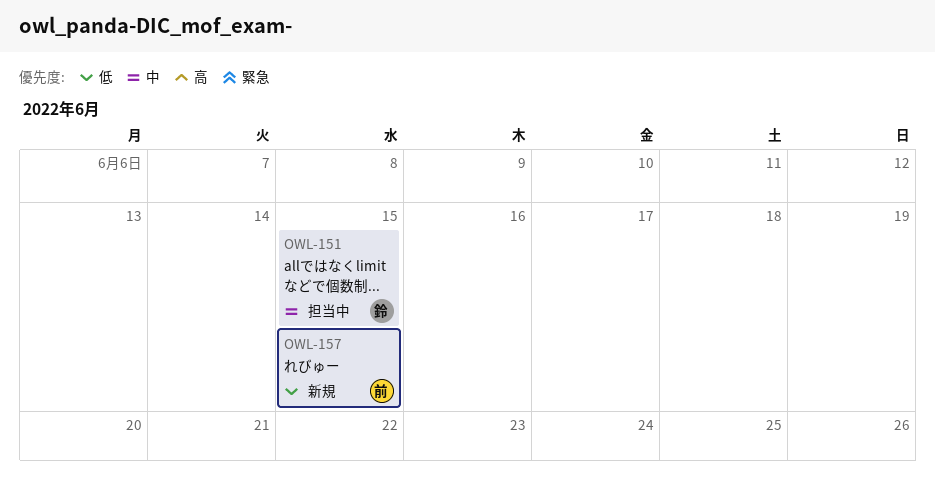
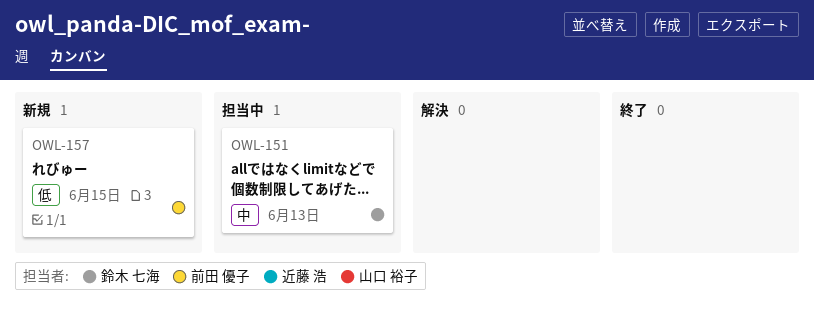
OWL-151, due: Jun 15 -> Jun 13

